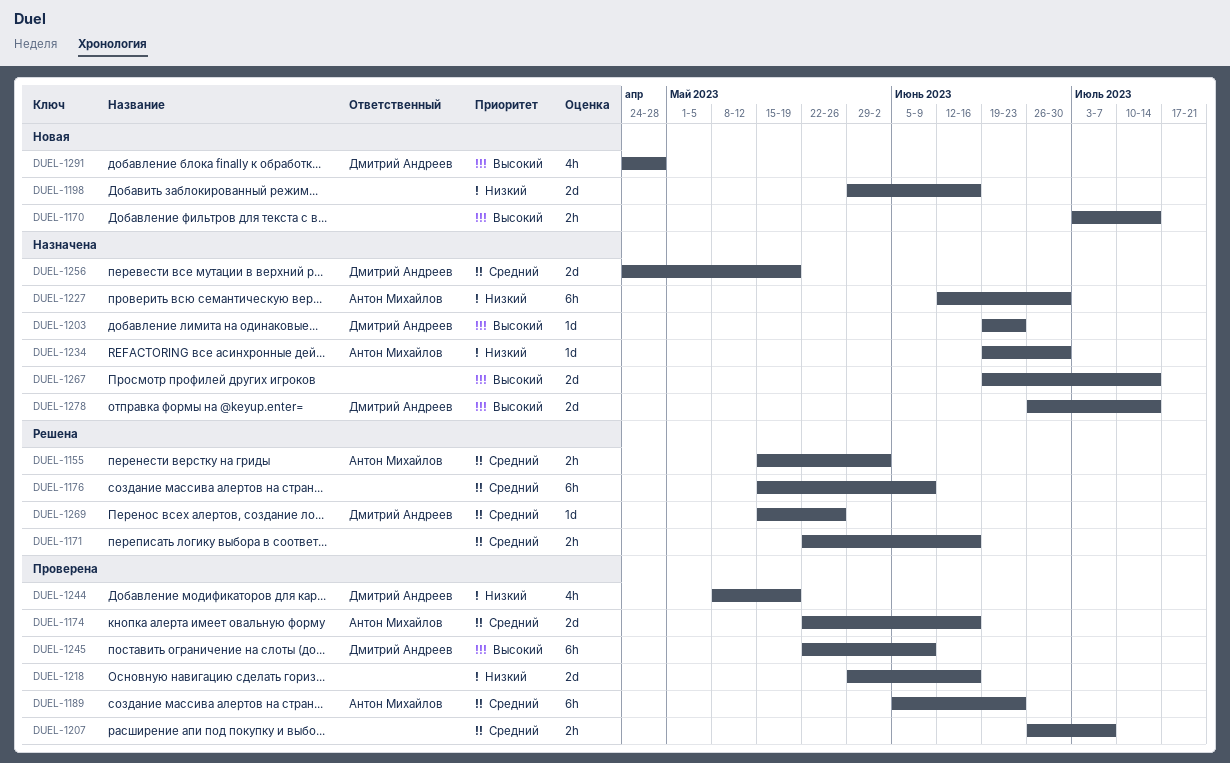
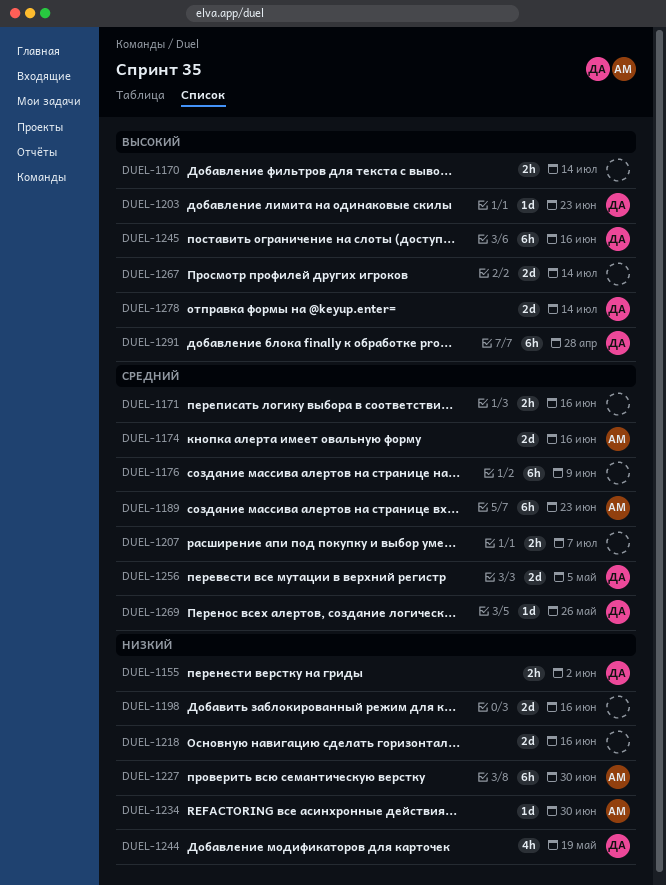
DUEL-1155, owner: Антон Михайлов -> Дмитрий Андреев
DUEL-1155, priority: Средний -> Низкий
DUEL-1245, due: Jun 9 -> Jun 16
DUEL-1256, due: May 19 -> May 5
DUEL-1291, estimate: 4h -> 6h

